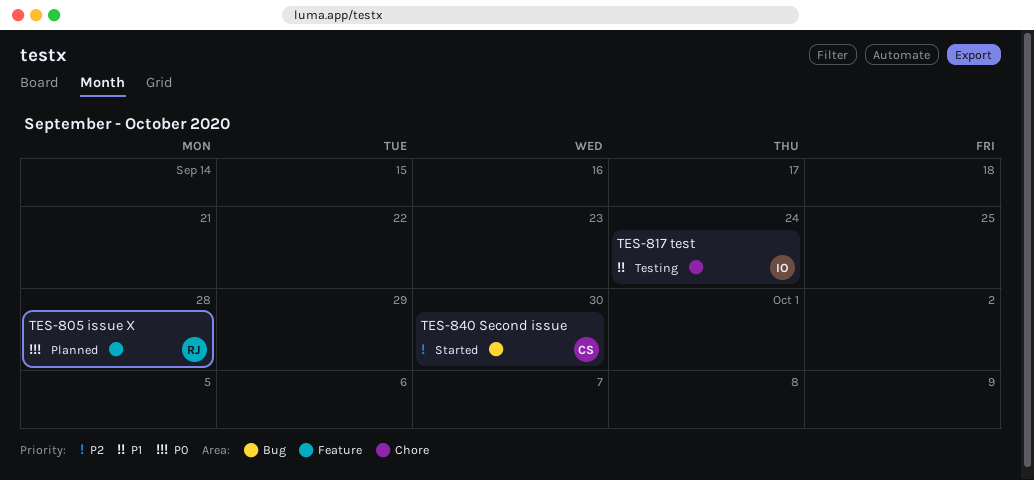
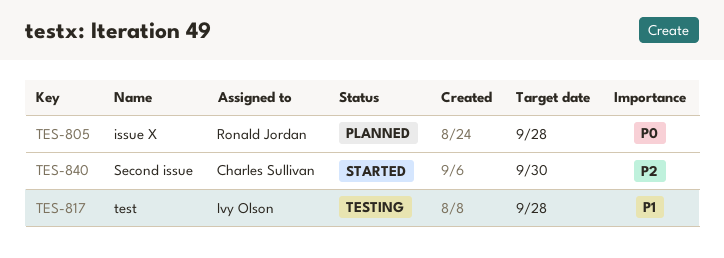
TES-817, due: Sep 24 -> Sep 28

